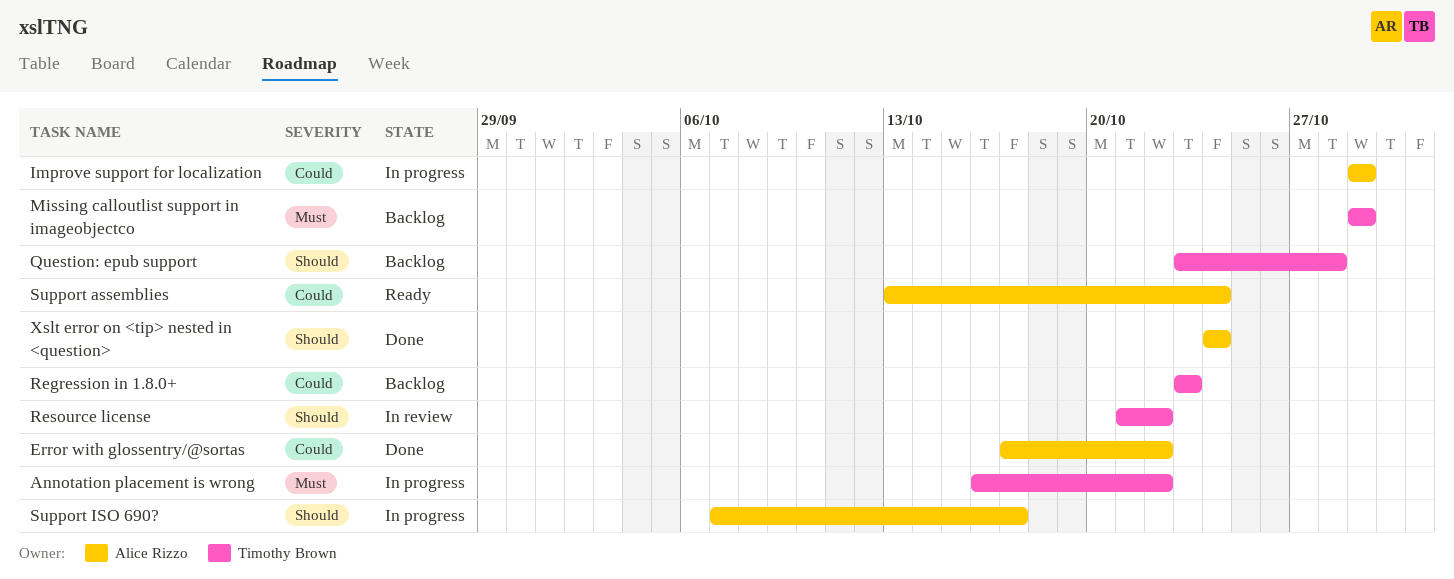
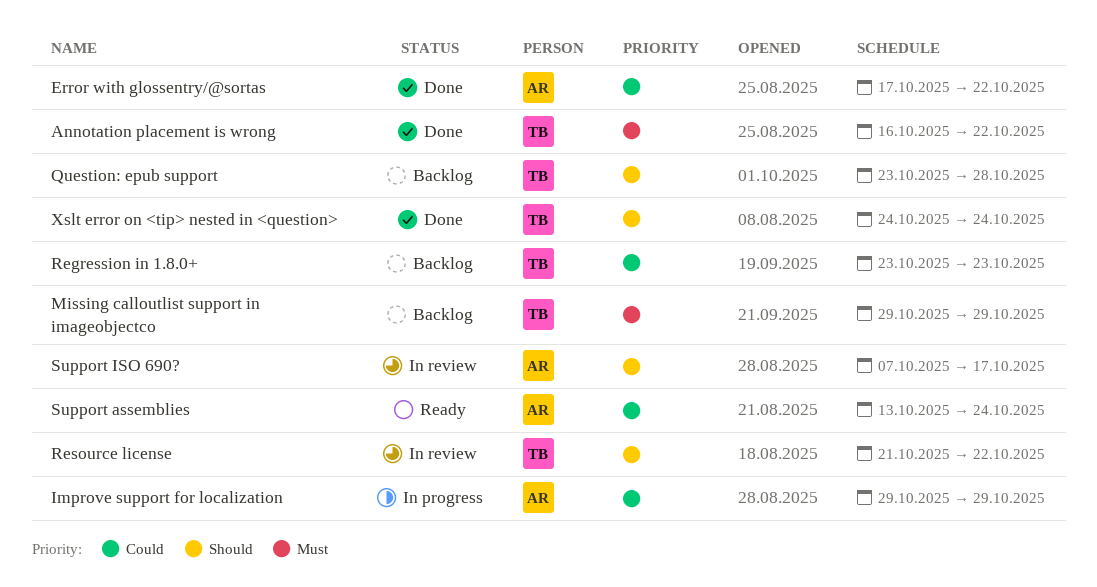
Annotation placement is wrong, status: In progress -> Done
Support ISO 690?, status: In progress -> In review
Xslt error on <tip> nested in <question>, owner: Alice Rizzo -> Timothy Brown

